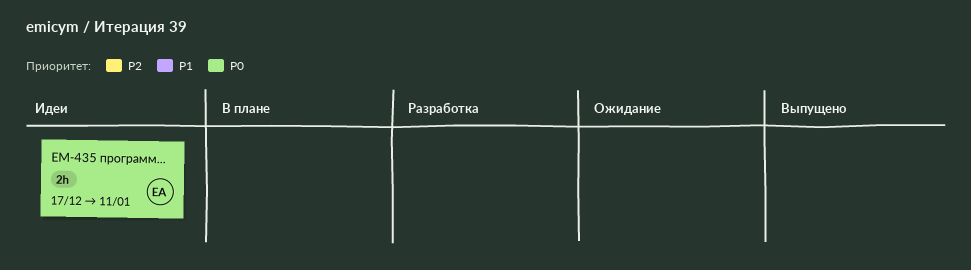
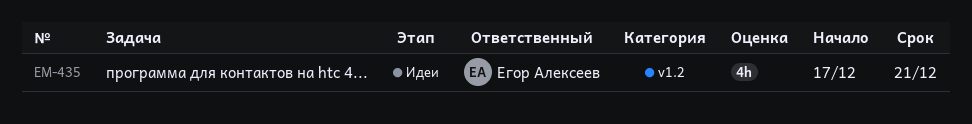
EM-435, estimate: 2h -> 4h
EM-435, due: Jan 11 -> Dec 21

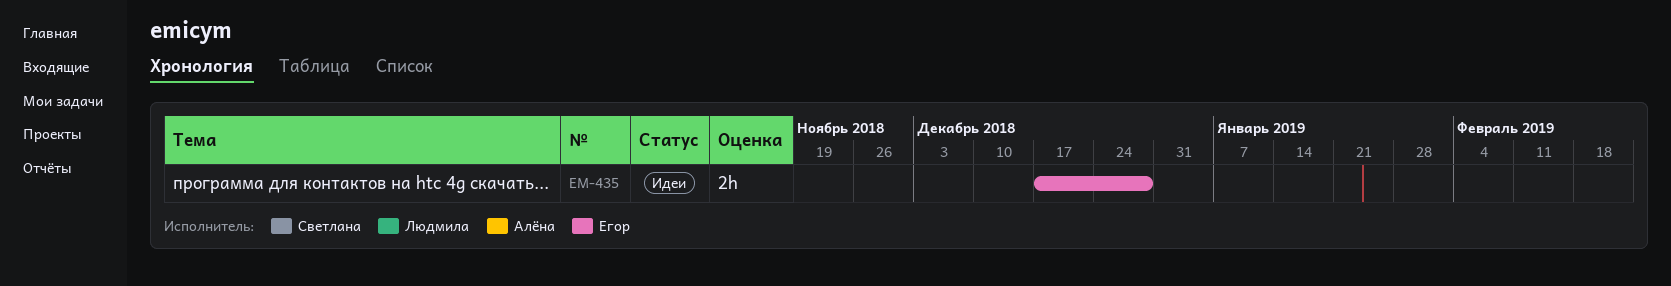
EM-435, estimate: 4h -> 2h
EM-435, due: Dec 21 -> Dec 28

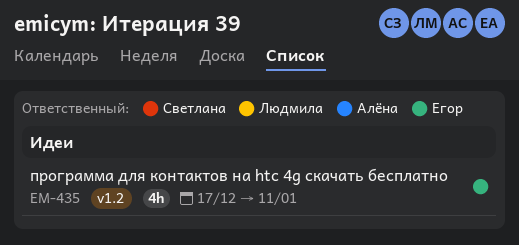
EM-435, estimate: 2h -> 4h
EM-435, due: Dec 28 -> Jan 11

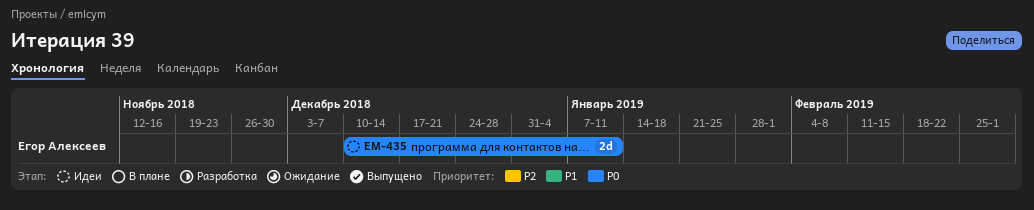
EM-435, estimate: 4h -> 2d
EM-435, start: Dec 17 -> Dec 10

